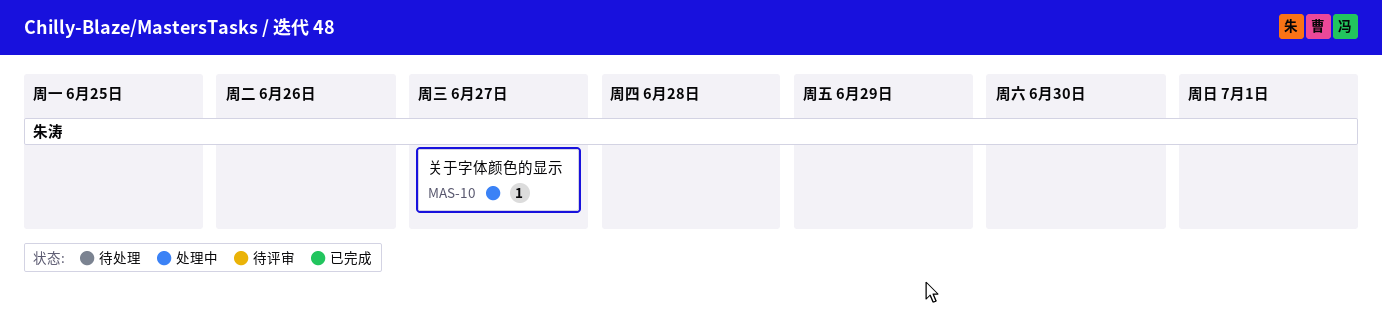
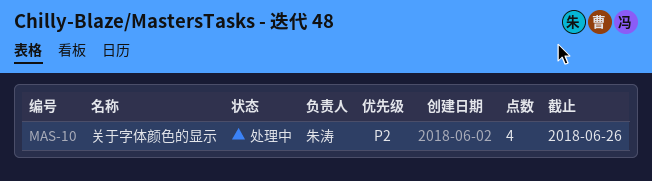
MAS-10, estimate: 1 -> 4
MAS-10, due: Jun 27 -> Jun 26

